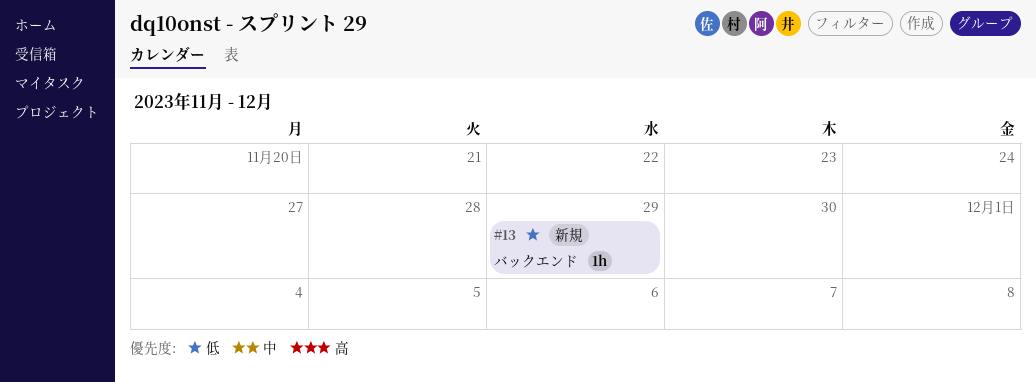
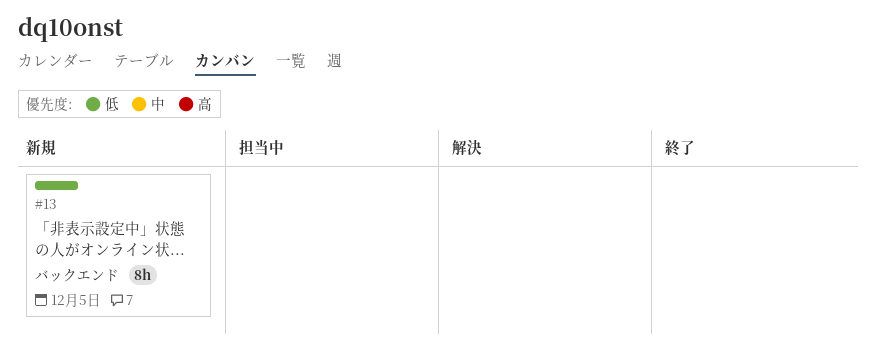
#13, estimate: 1h -> 8h
#13, due: Nov 29 -> Dec 5

